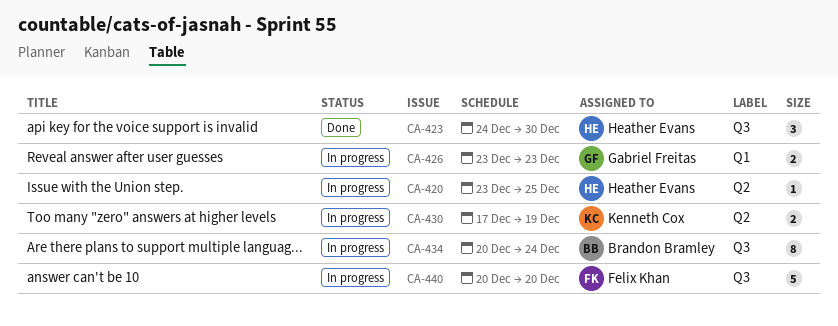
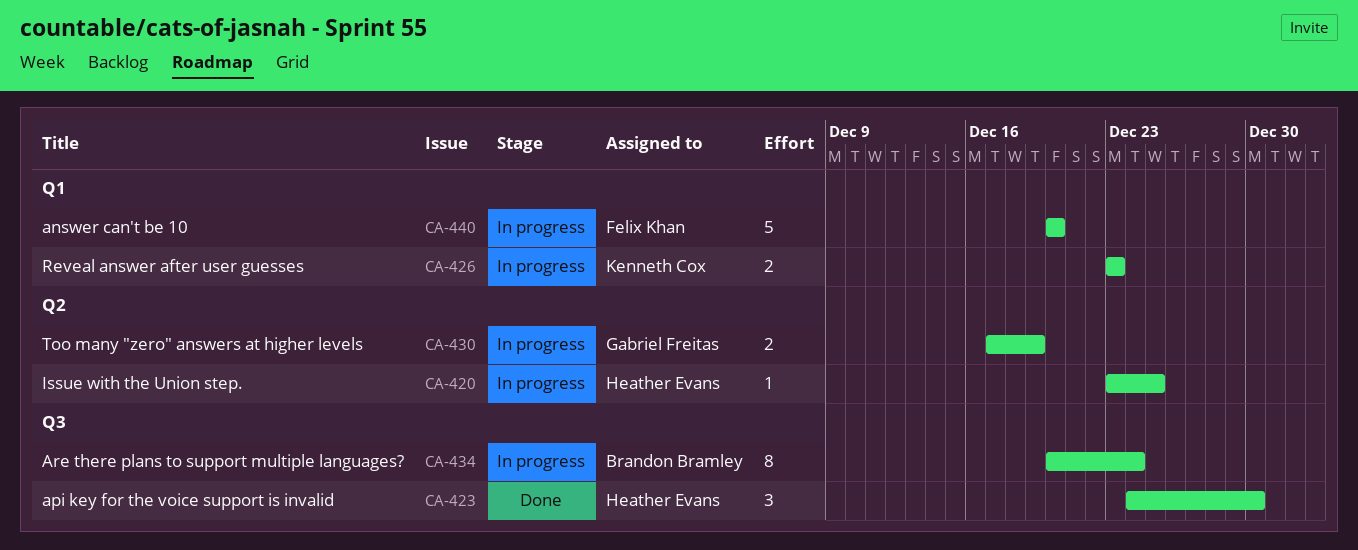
CA-426, owner: Gabriel Freitas -> Kenneth Cox
CA-430, owner: Kenneth Cox -> Gabriel Freitas
CA-440, label: Q3 -> Q1

